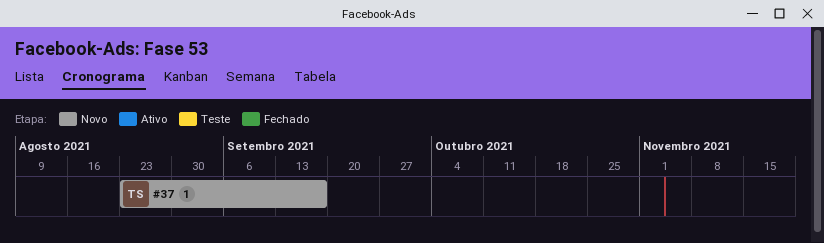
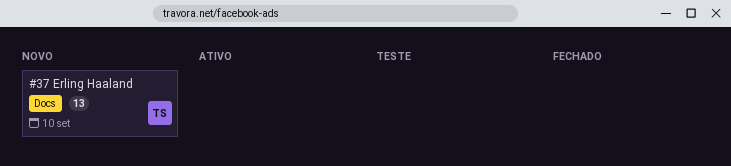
#37, estimate: 1 -> 13
#37, due: Sep 17 -> Sep 10

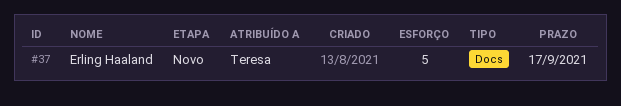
#37, estimate: 13 -> 5
#37, due: Sep 10 -> Sep 17

